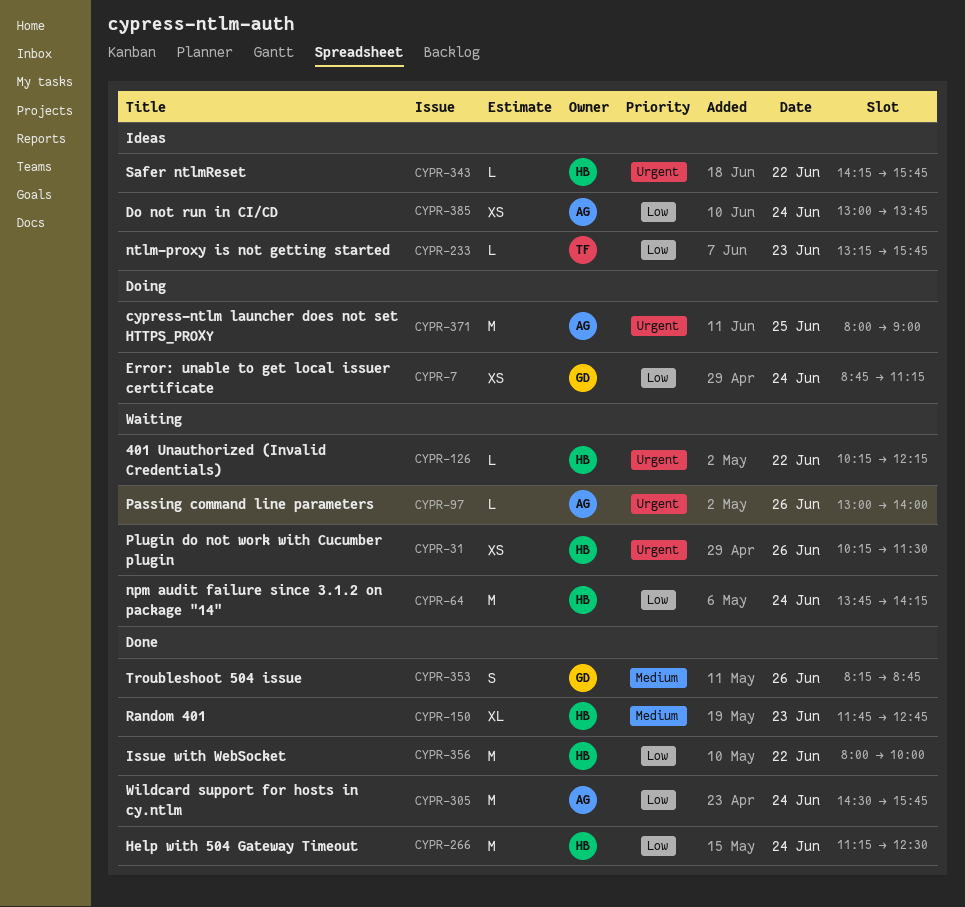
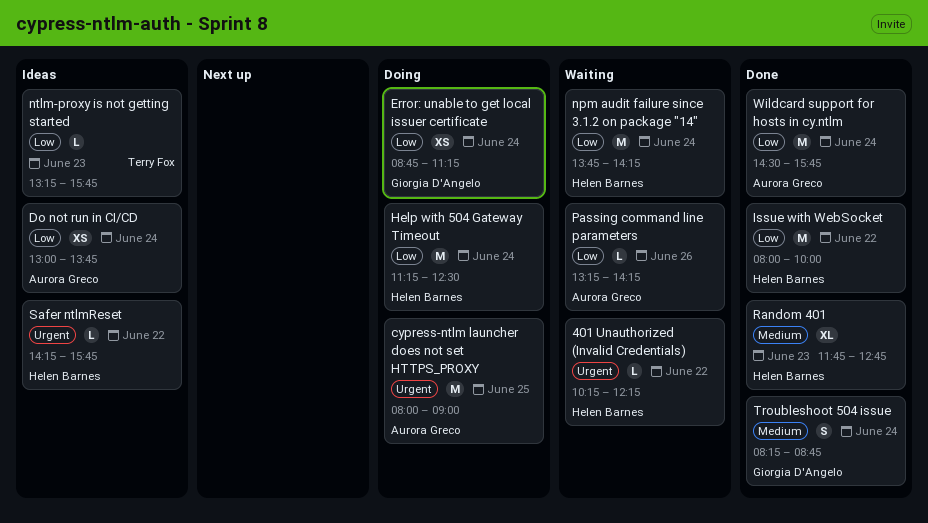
Help with 504 Gateway Timeout, status: Done -> Doing
Passing command line parameters, priority: Urgent -> Low
Passing command line parameters, begins: 13:00 -> 13:15
Passing command line parameters, ends: 14:00 -> 14:15
Plugin do not work with Cucumber plugin: present -> none
Troubleshoot 504 issue, day: Jun 26 -> Jun 24

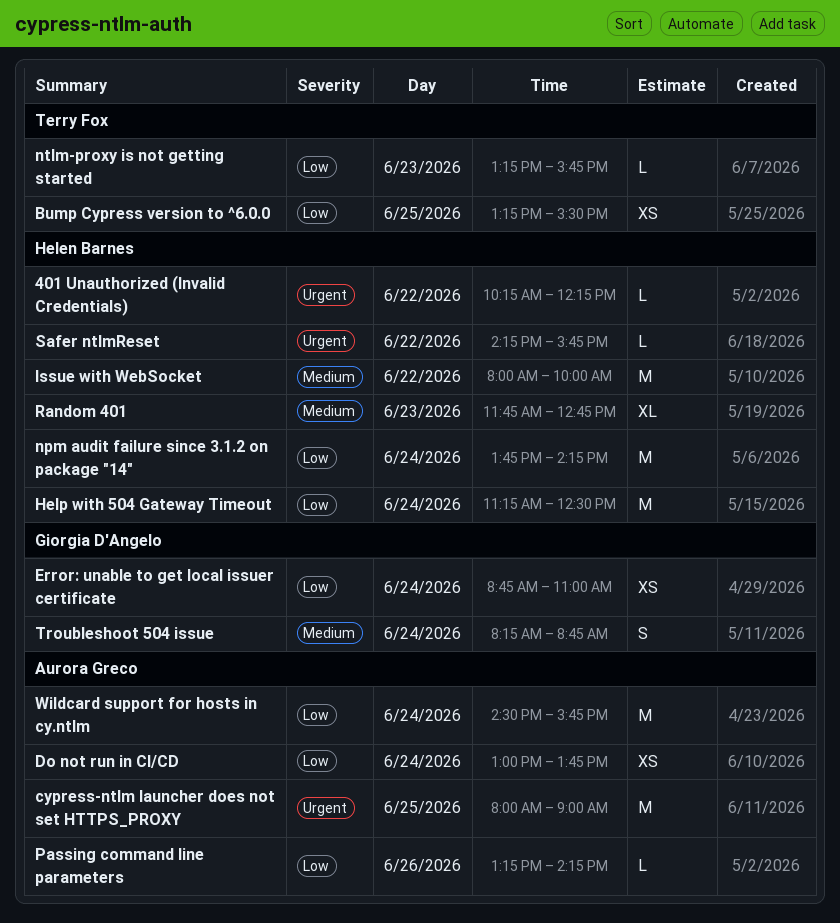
Bump Cypress version to ^6.0.0: none -> present
Error: unable to get local issuer certificate, ends: 11:15 -> 11:00
Issue with WebSocket, priority: Low -> Medium

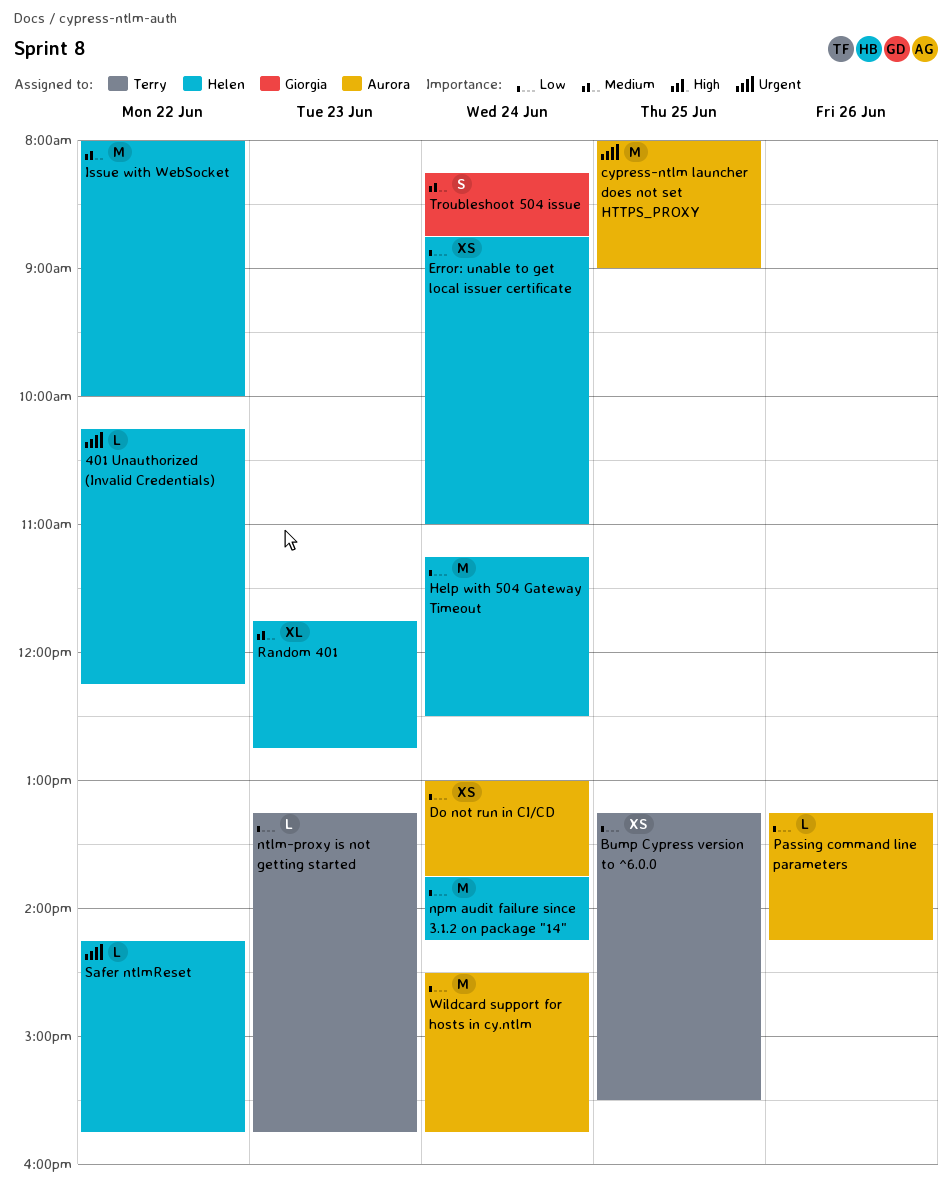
Error: unable to get local issuer certificate, owner: Giorgia D'Angelo -> Helen Barnes

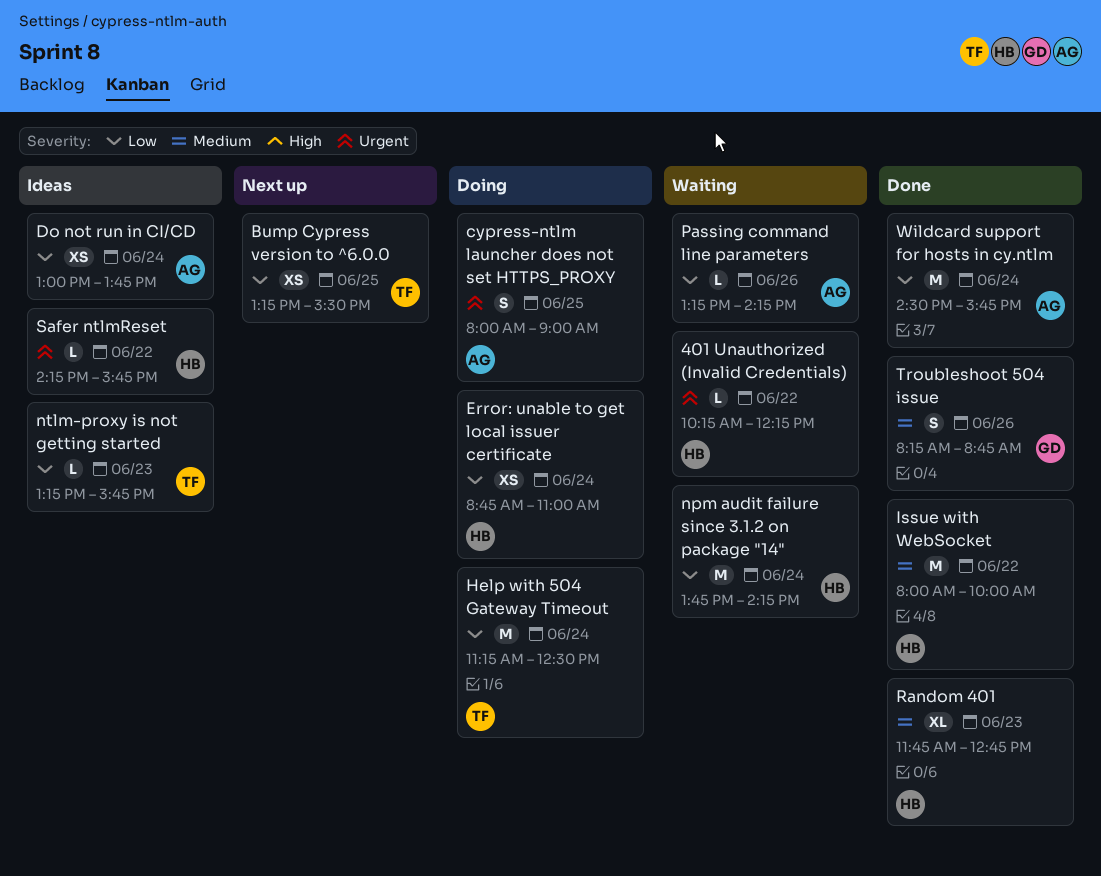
cypress-ntlm launcher does not set HTTPS_PROXY, estimate: M -> S
Help with 504 Gateway Timeout, owner: Helen -> Terry
Troubleshoot 504 issue, day: Jun 24 -> Jun 26

